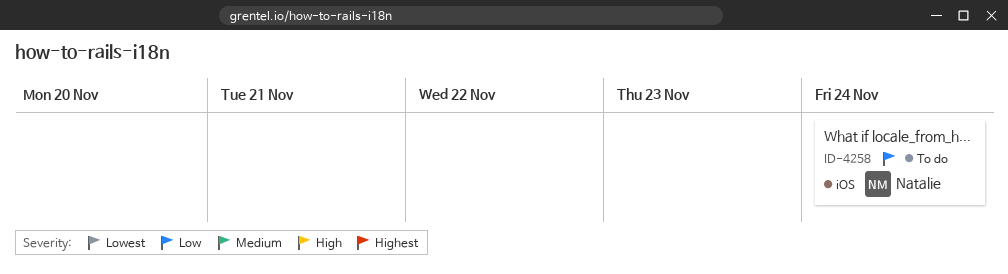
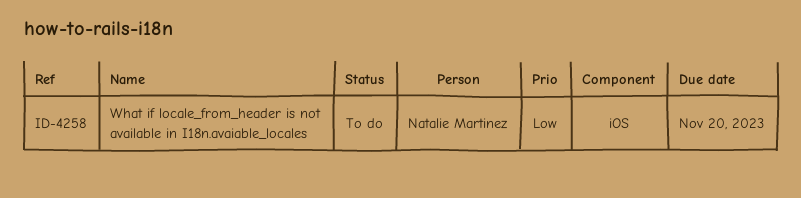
ID-4258, due: Nov 24 -> Nov 20

